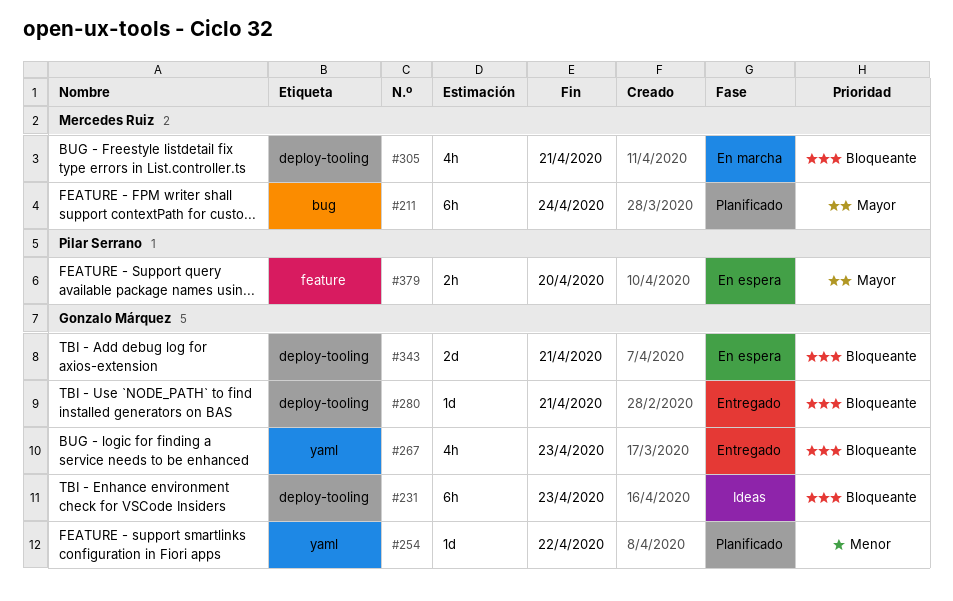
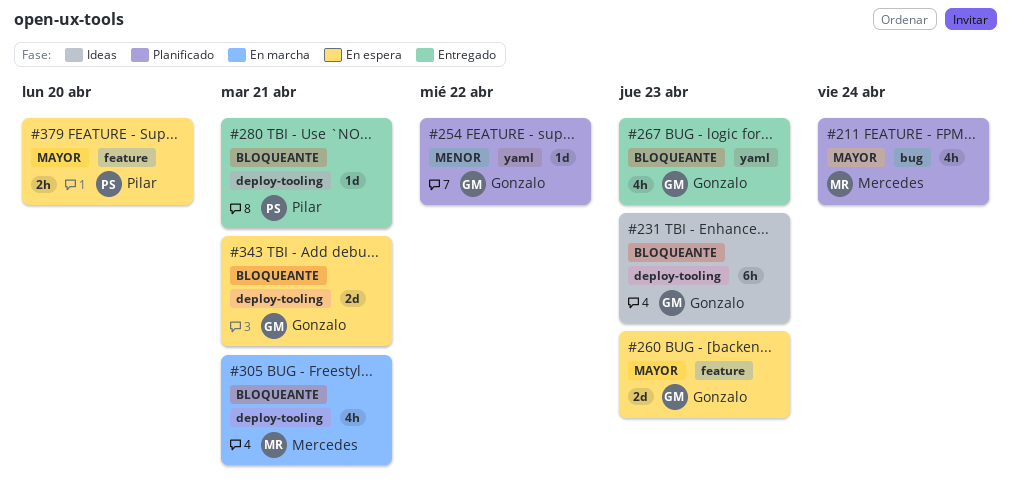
#211, estimate: 6h -> 4h
#260: none -> present
#280, owner: Gonzalo Márquez -> Pilar Serrano

